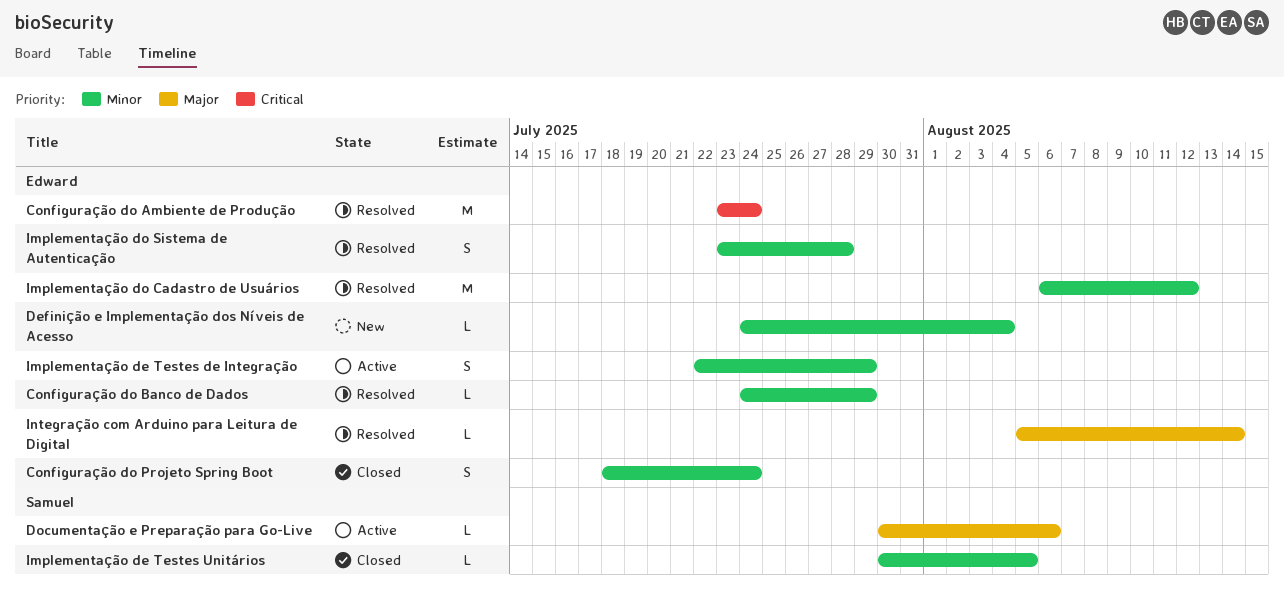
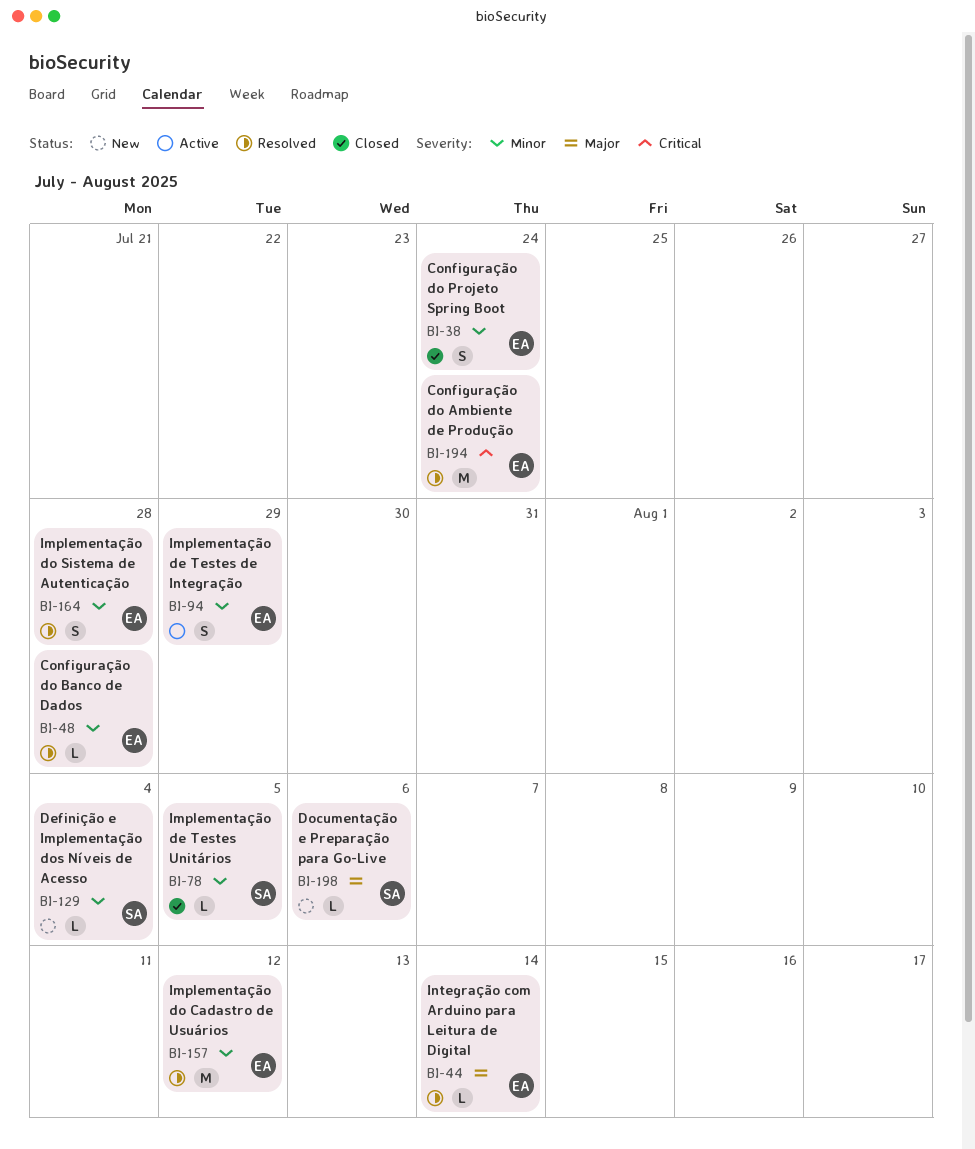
Configuração do Banco de Dados, due: Jul 29 -> Jul 28
Definição e Implementação dos Níveis de Acesso, owner: Edward -> Samuel
Documentação e Preparação para Go-Live, status: Active -> New

